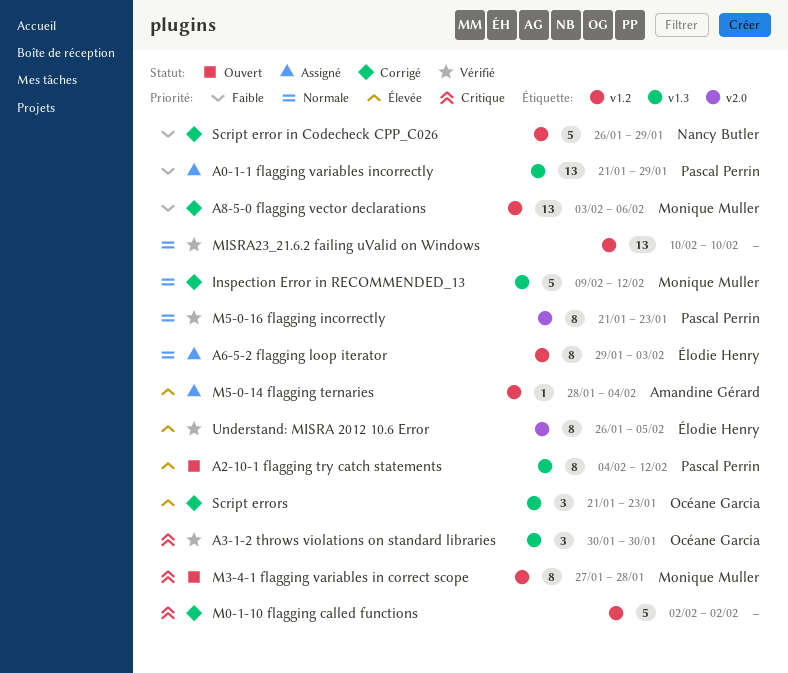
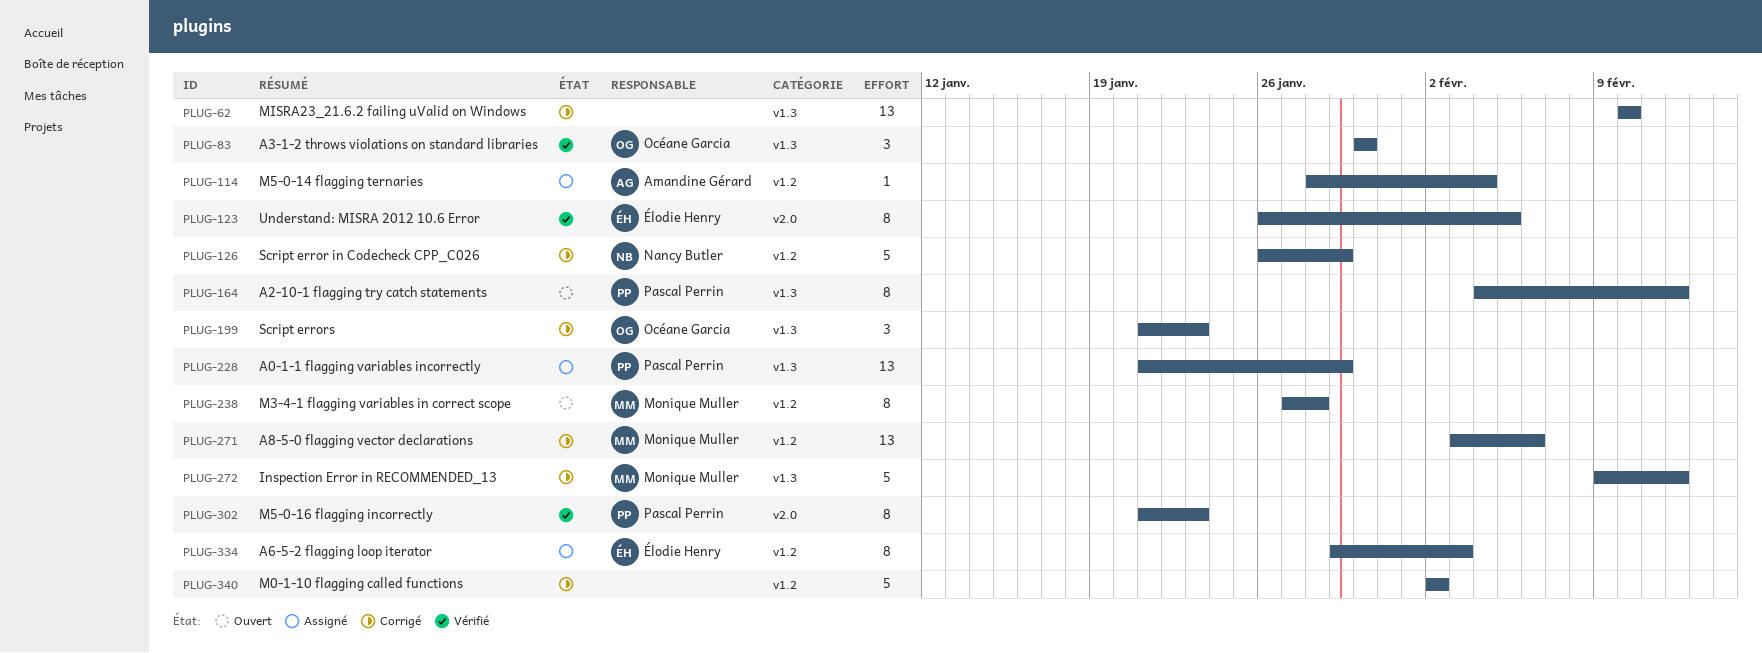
MISRA23_21.6.2 failing uValid on Windows, status: Vérifié -> Corrigé
MISRA23_21.6.2 failing uValid on Windows, label: v1.2 -> v1.3

